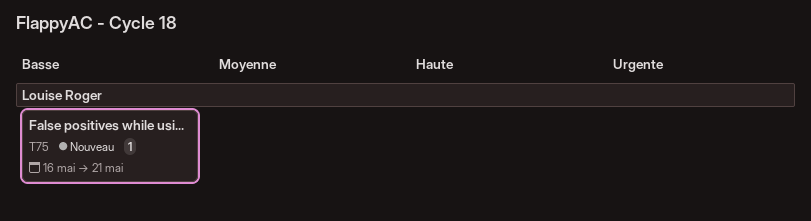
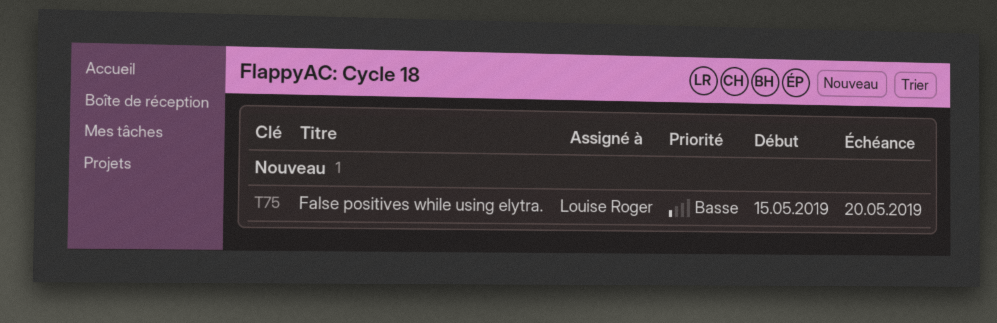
T75, start: May 16 -> May 15
T75, due: May 21 -> May 20

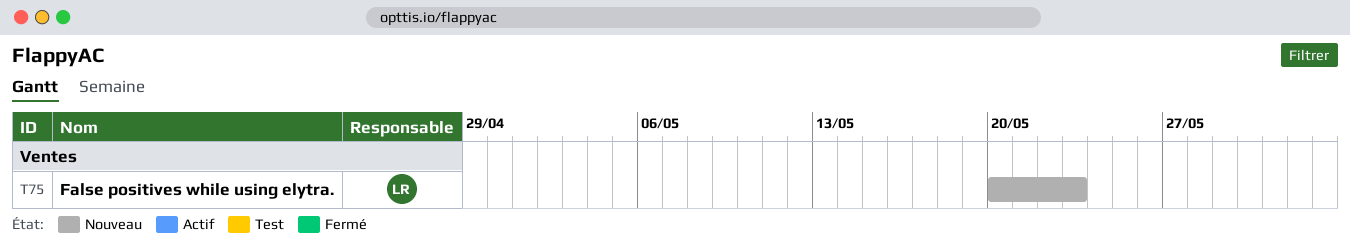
T75, start: May 15 -> May 20
T75, due: May 20 -> May 23

